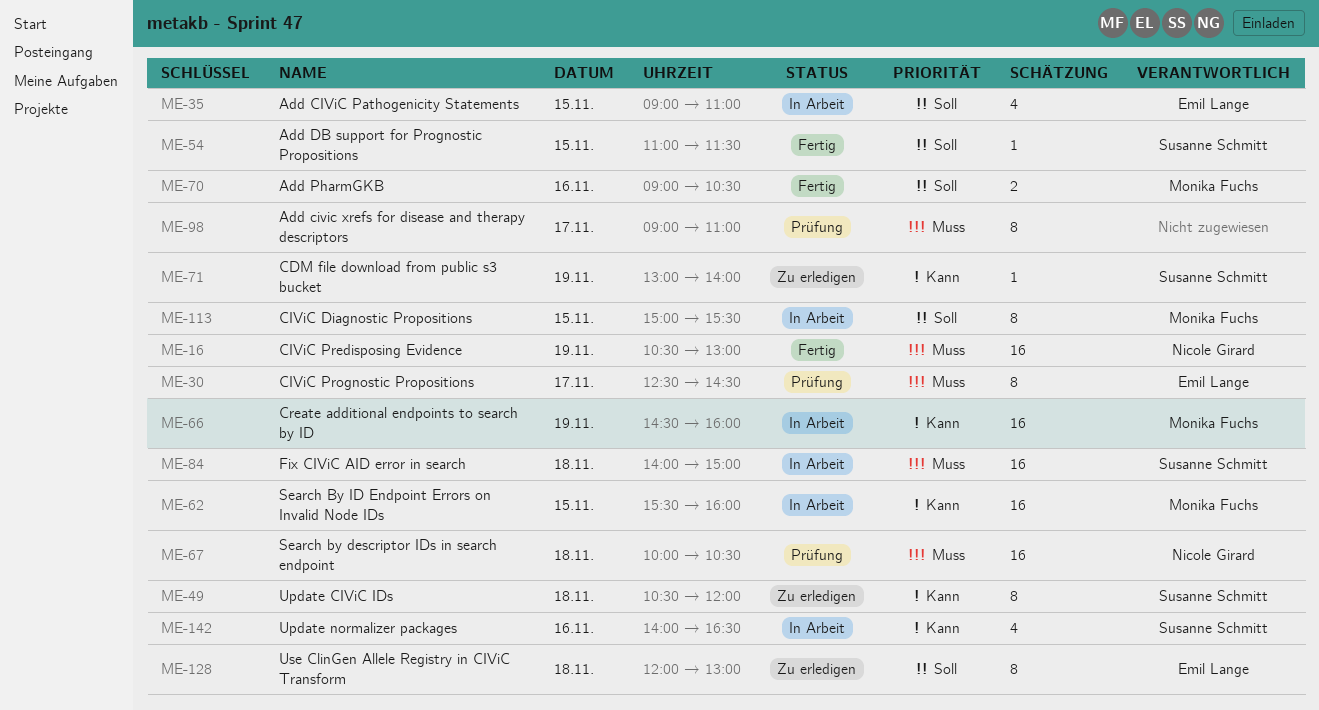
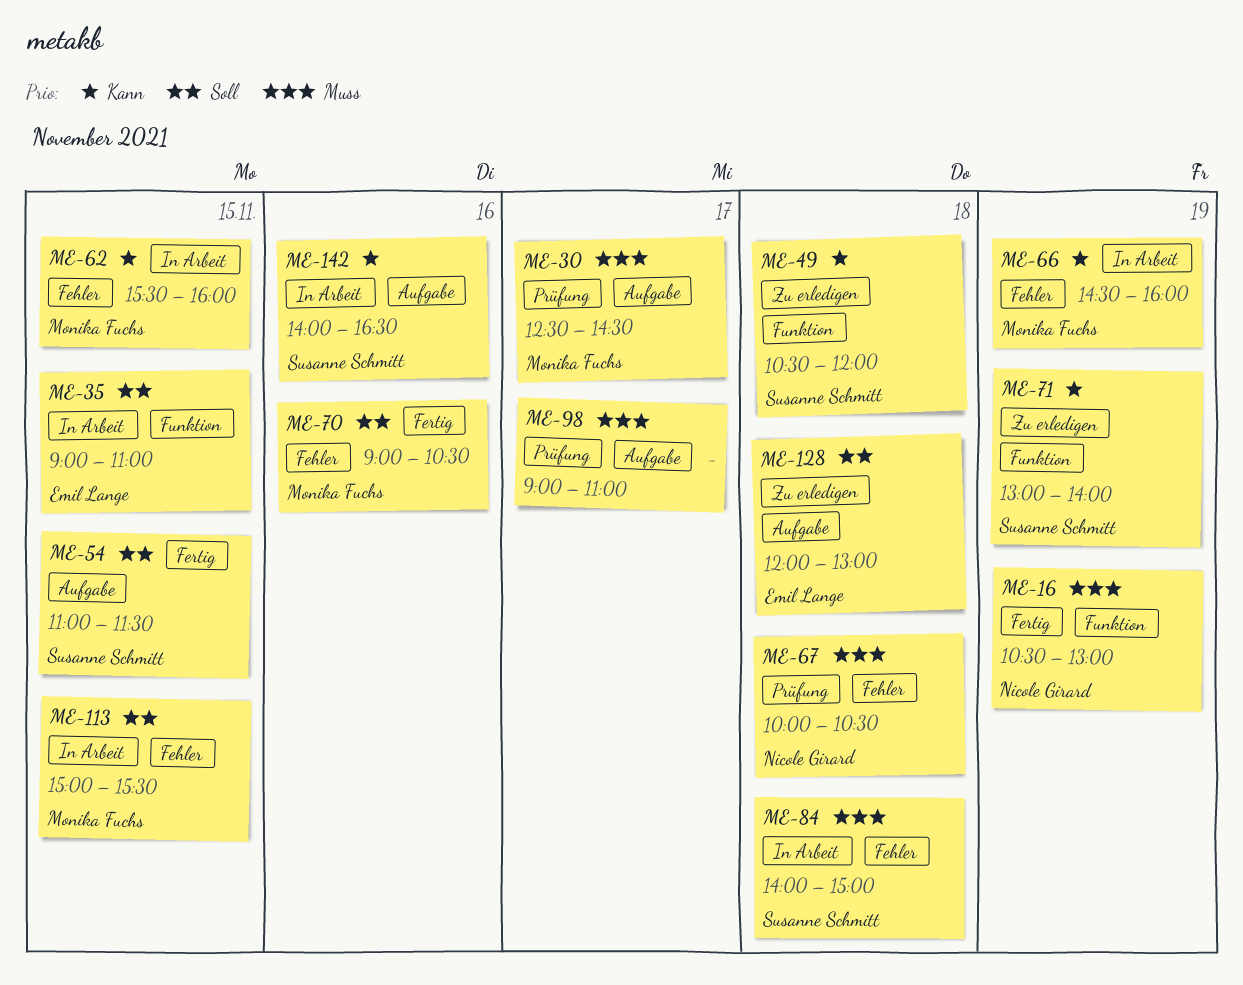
ME-30, owner: Emil Lange -> Monika Fuchs

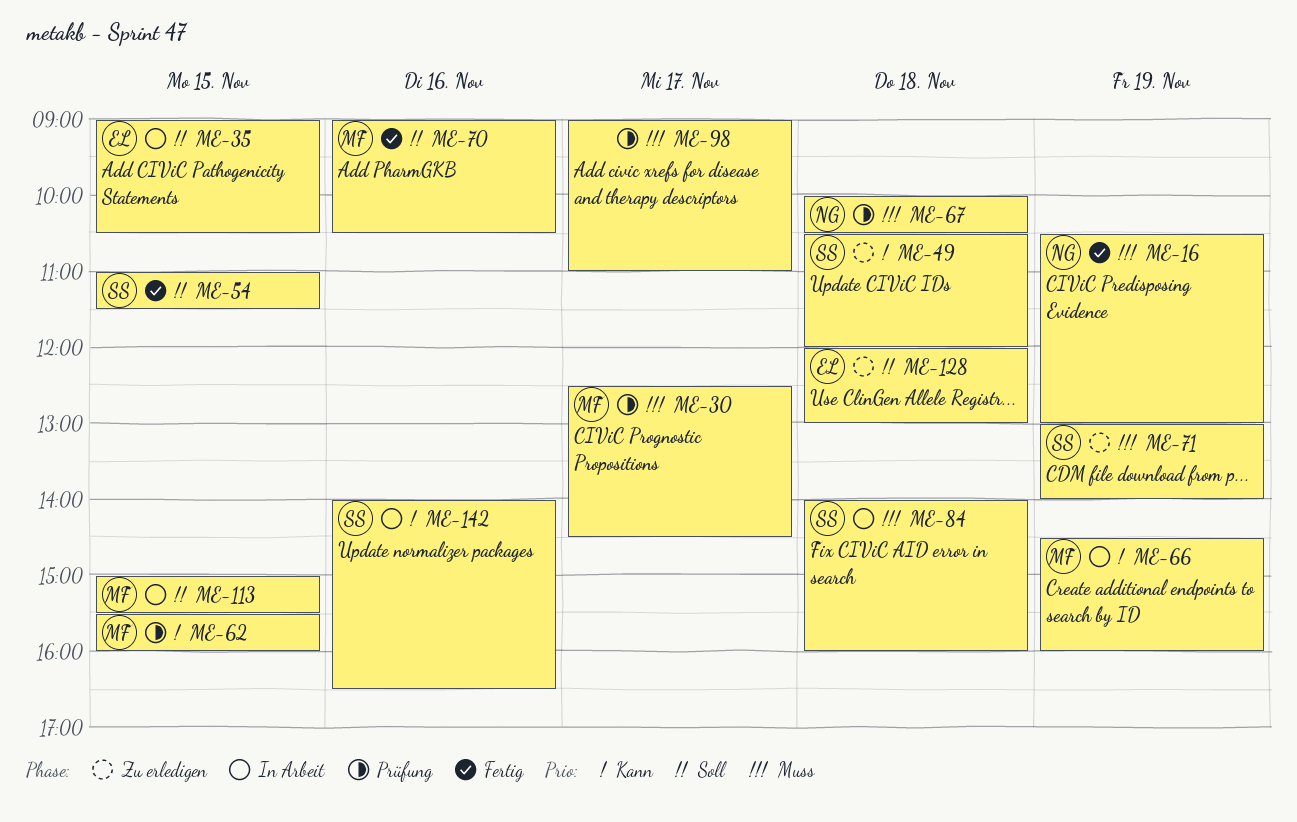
ME-35, ends: 11:00 -> 10:30
ME-62, status: In Arbeit -> Prüfung
ME-71, priority: Kann -> Muss
ME-84, ends: 15:00 -> 16:00

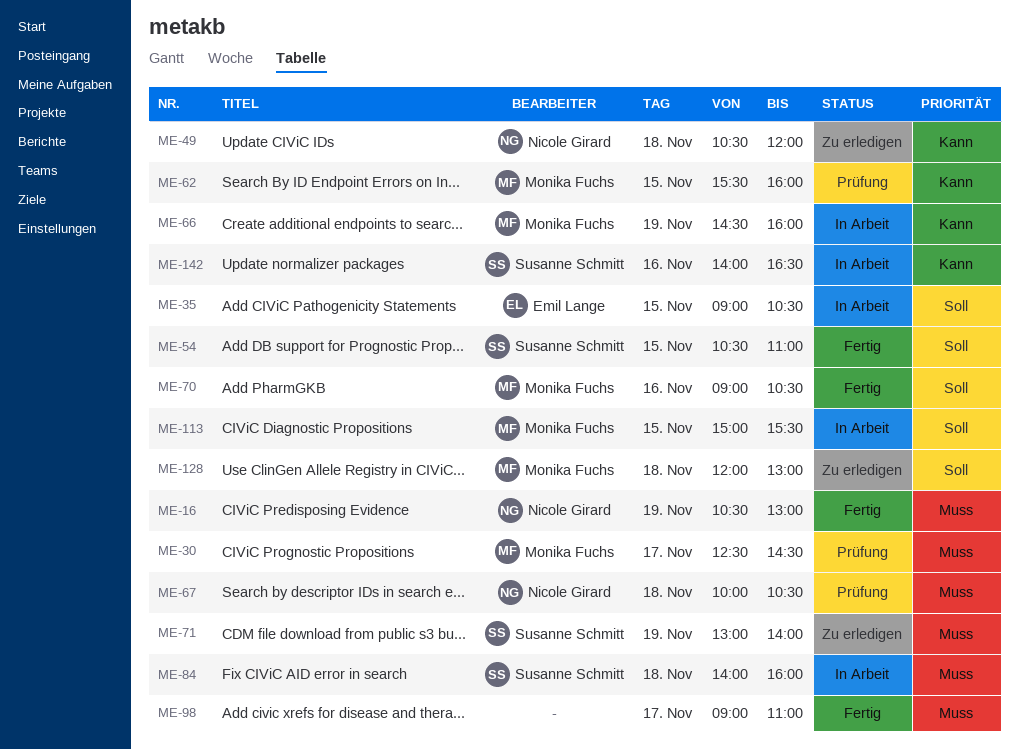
ME-49, owner: Susanne Schmitt -> Nicole Girard
ME-54, begins: 11:00 -> 10:30
ME-54, ends: 11:30 -> 11:00
ME-98, status: Prüfung -> Fertig
ME-128, owner: Emil Lange -> Monika Fuchs

